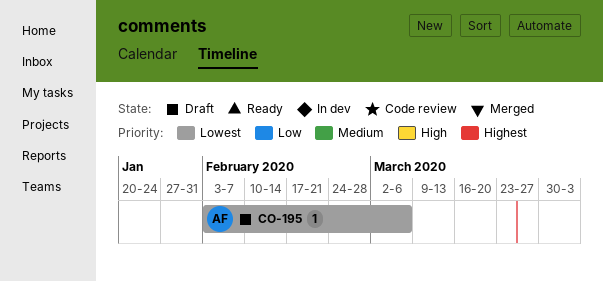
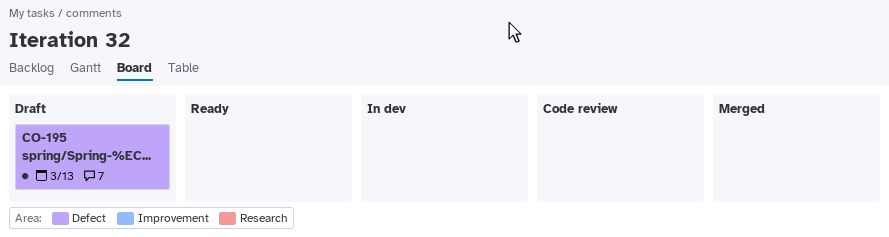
CO-195, due: Mar 6 -> Mar 13

